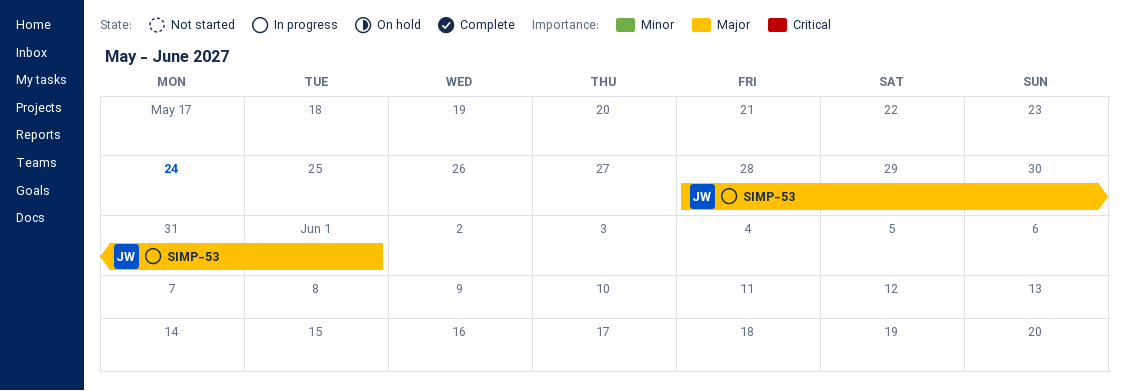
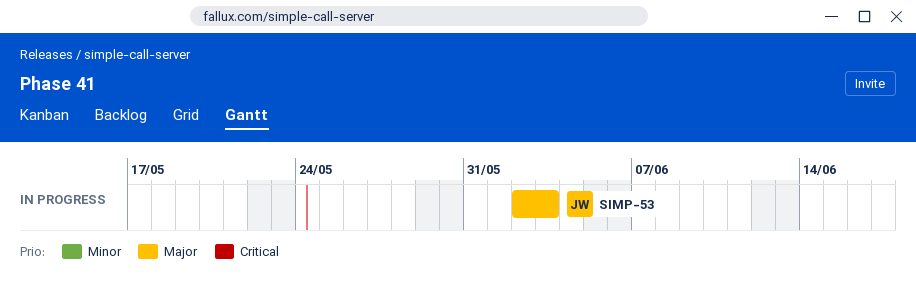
SIMP-53, start: May 28 -> Jun 2
SIMP-53, due: Jun 1 -> Jun 3

